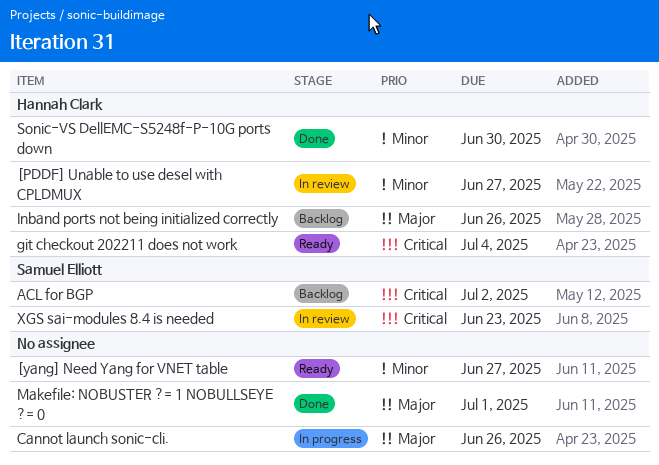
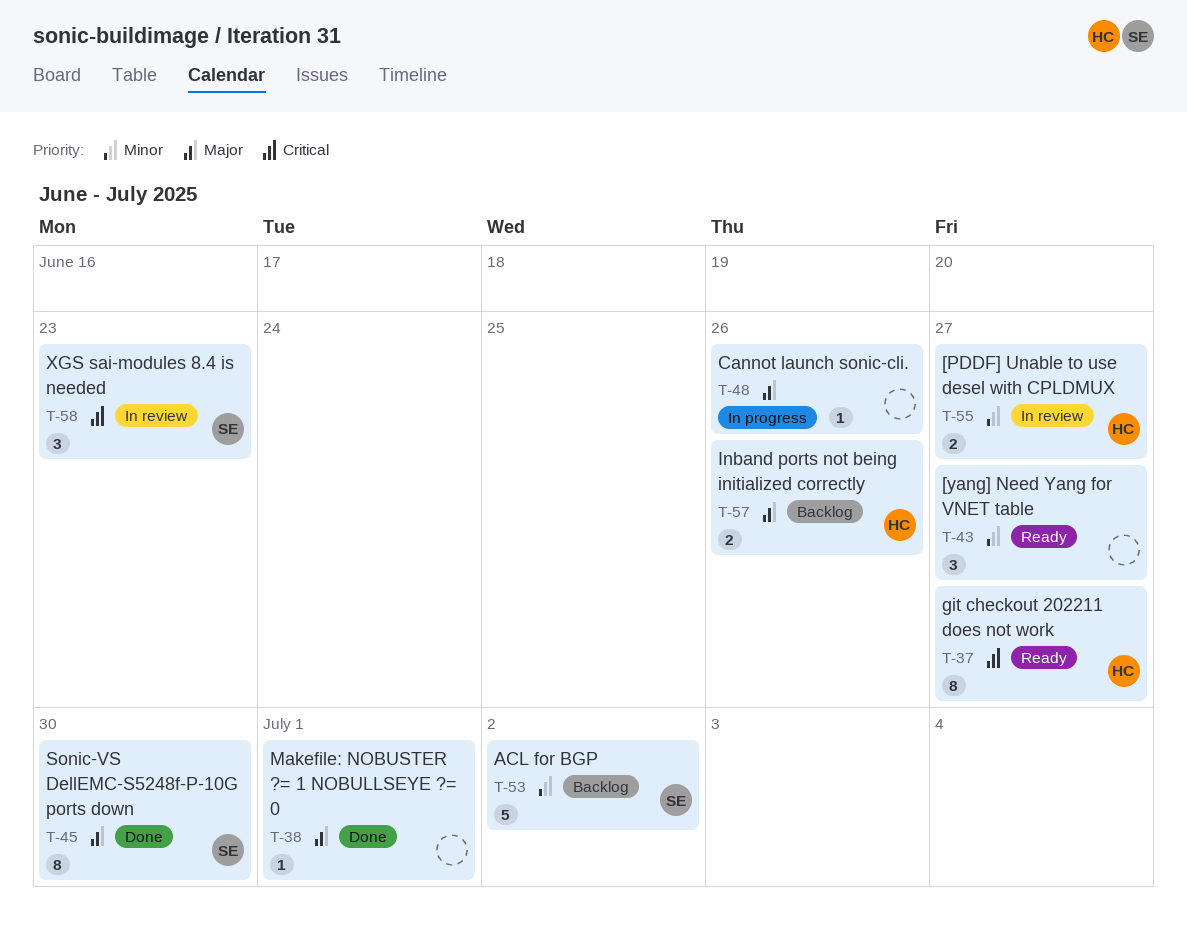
ACL for BGP, priority: Critical -> Minor
git checkout 202211 does not work, due: Jul 4 -> Jun 27
Sonic-VS DellEMC-S5248f-P-10G ports down, owner: Hannah Clark -> Samuel Elliott
Sonic-VS DellEMC-S5248f-P-10G ports down, priority: Minor -> Major

